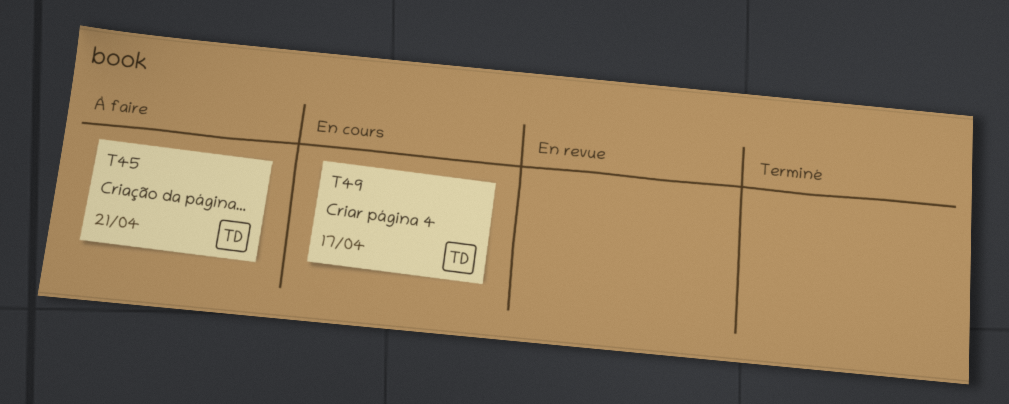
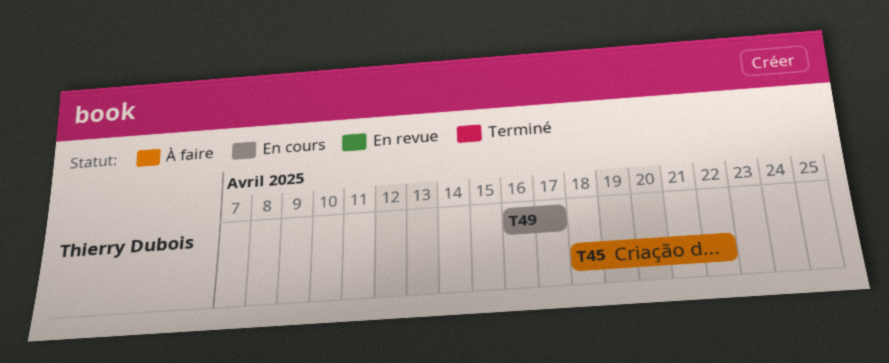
T45, due: Apr 21 -> Apr 22

